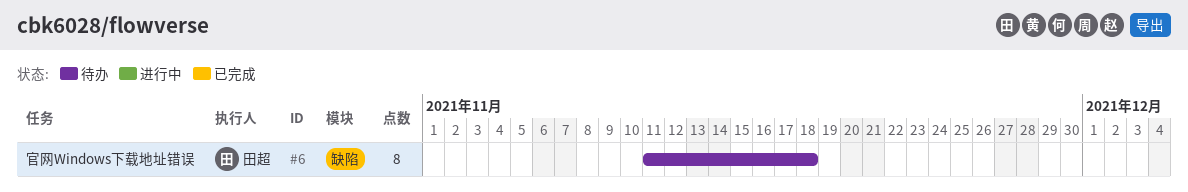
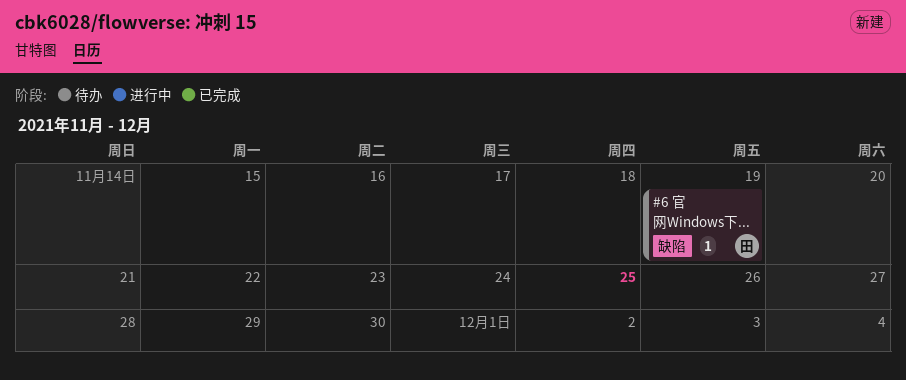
#6, estimate: 8 -> 1
#6, due: Nov 18 -> Nov 19

